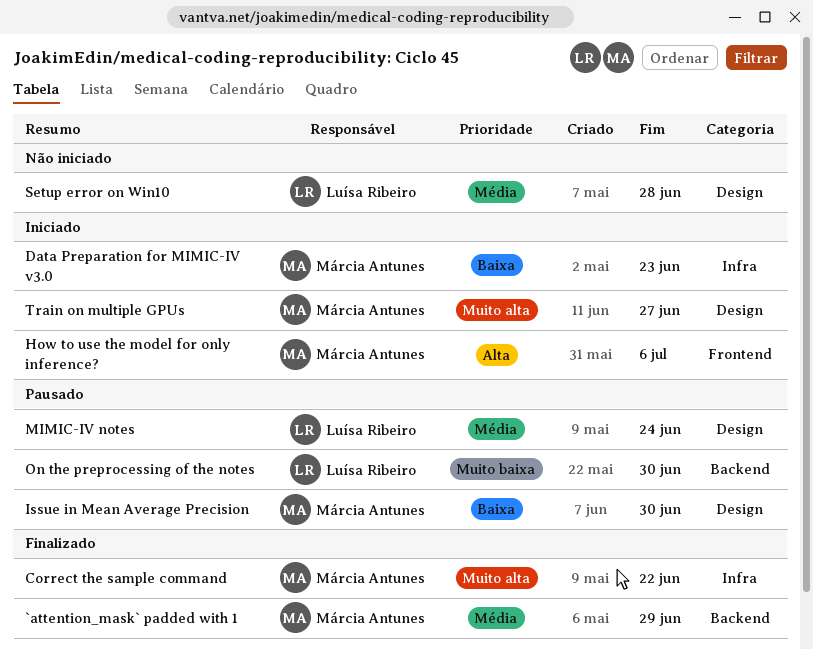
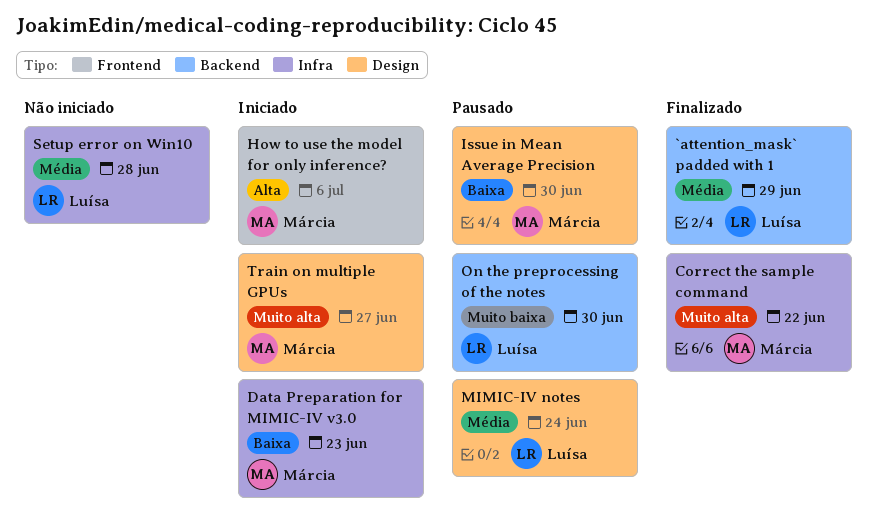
`attention_mask` padded with 1, owner: Márcia Antunes -> Luísa Ribeiro
Setup error on Win10, label: Design -> Infra

